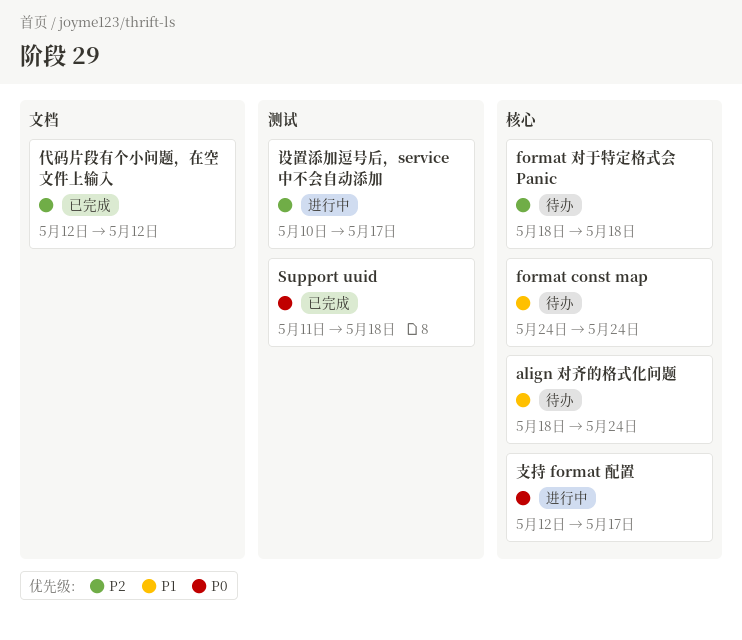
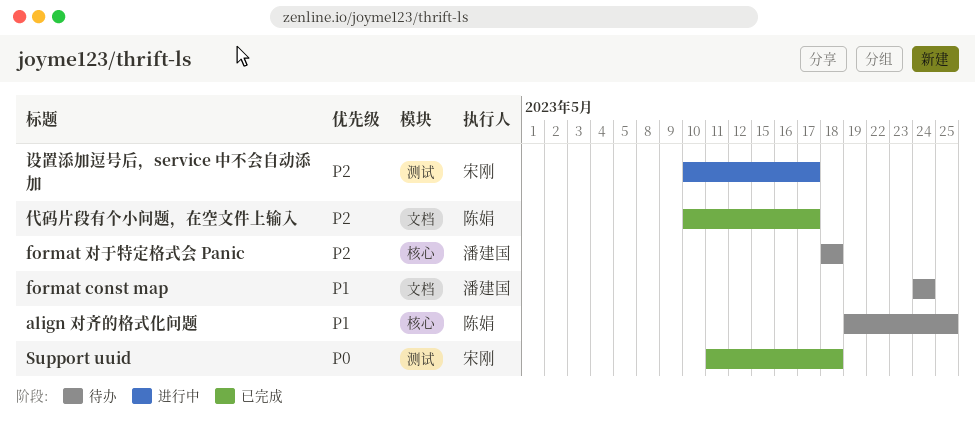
align 对齐的格式化问题, start: May 18 -> May 19
align 对齐的格式化问题, due: May 24 -> May 25
format const map, label: 核心 -> 文档
代码片段有个小问题，在空文件上输入, start: May 12 -> May 10
代码片段有个小问题，在空文件上输入, due: May 12 -> May 17
支持 format 配置: present -> none

